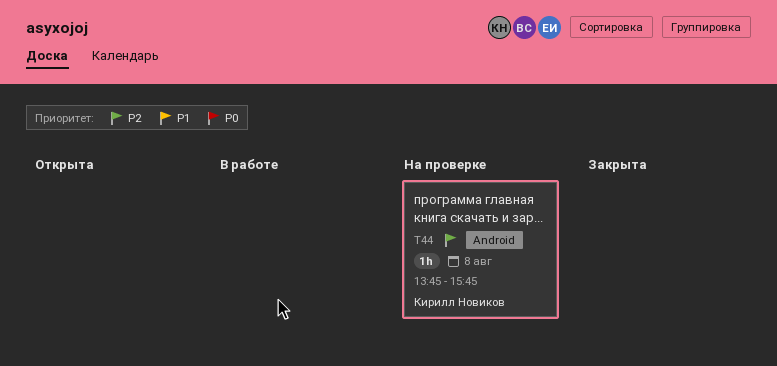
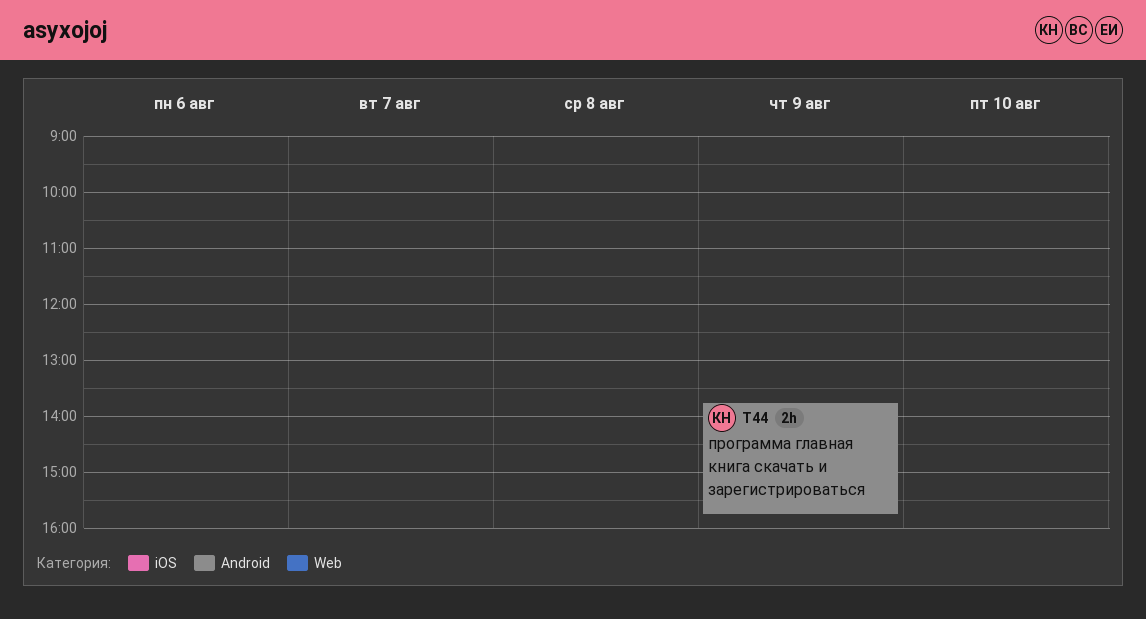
T44, estimate: 1h -> 2h
T44, day: Aug 8 -> Aug 9

